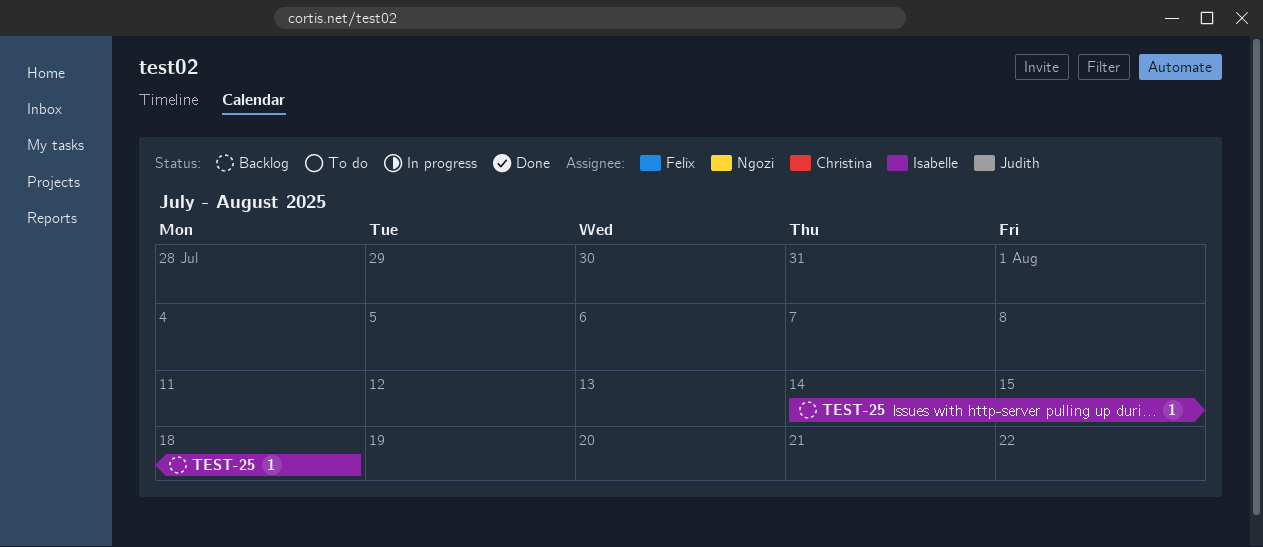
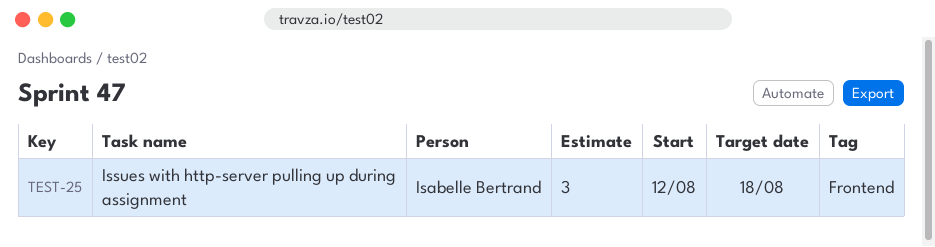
TEST-25, estimate: 1 -> 3
TEST-25, start: Aug 14 -> Aug 12

